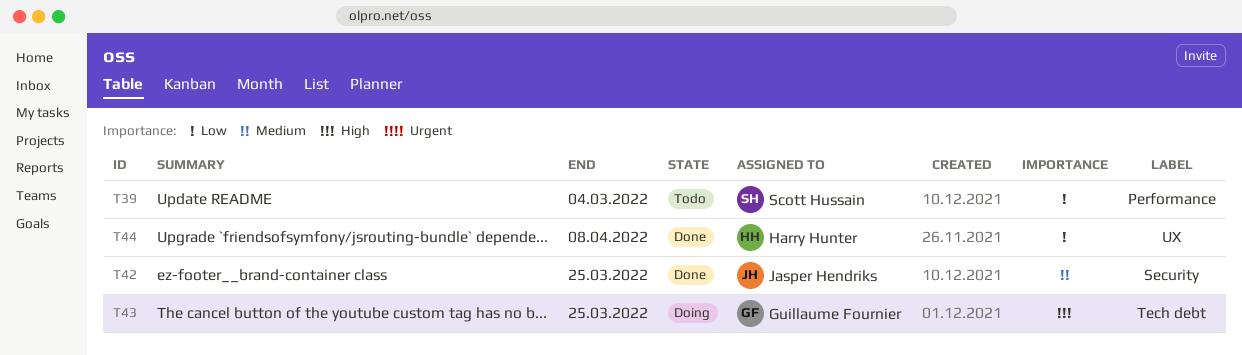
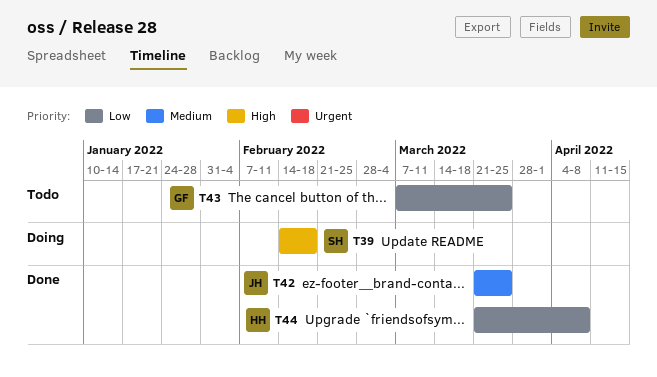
T39, status: Todo -> Doing
T39, priority: Low -> High
T39, due: Mar 4 -> Feb 18
T43, status: Doing -> Todo
T43, priority: High -> Low

